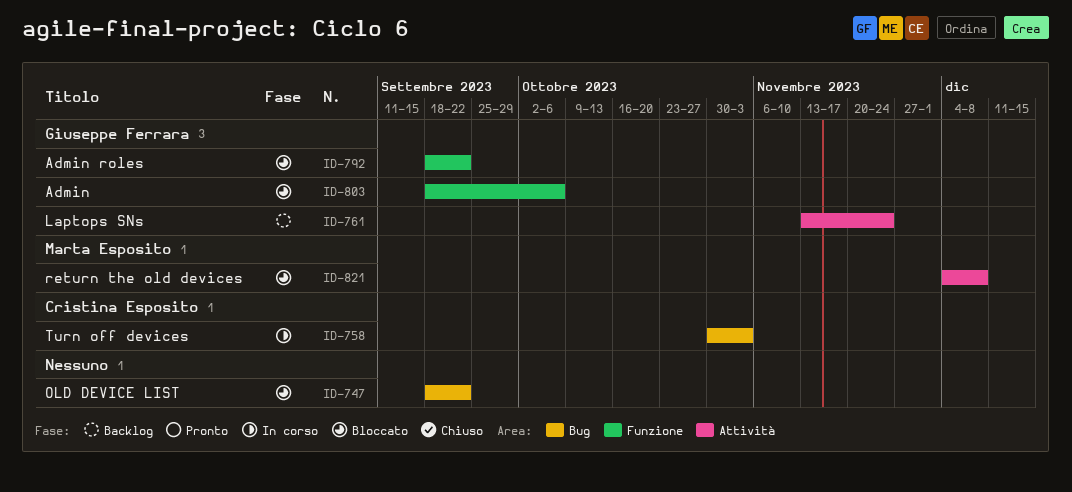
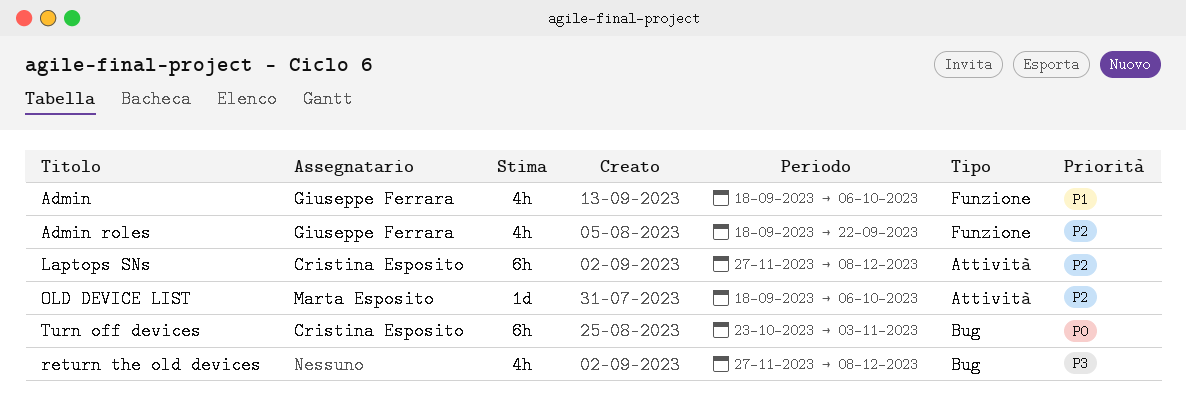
Laptops SNs, owner: Giuseppe Ferrara -> Cristina Esposito
Laptops SNs, start: Nov 13 -> Nov 27
Laptops SNs, due: Nov 24 -> Dec 8
OLD DEVICE LIST, owner: none -> Marta Esposito
OLD DEVICE LIST, label: Bug -> Attività
OLD DEVICE LIST, due: Sep 22 -> Oct 6
return the old devices, owner: Marta Esposito -> none
return the old devices, label: Attività -> Bug
return the old devices, start: Dec 4 -> Nov 27
Turn off devices, start: Oct 30 -> Oct 23

